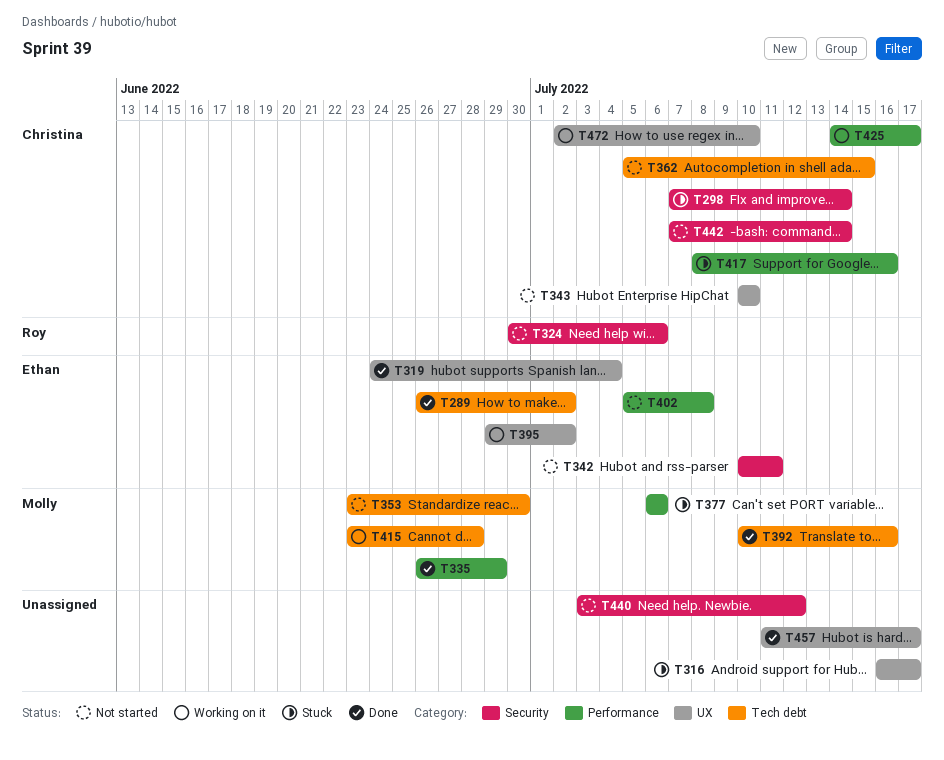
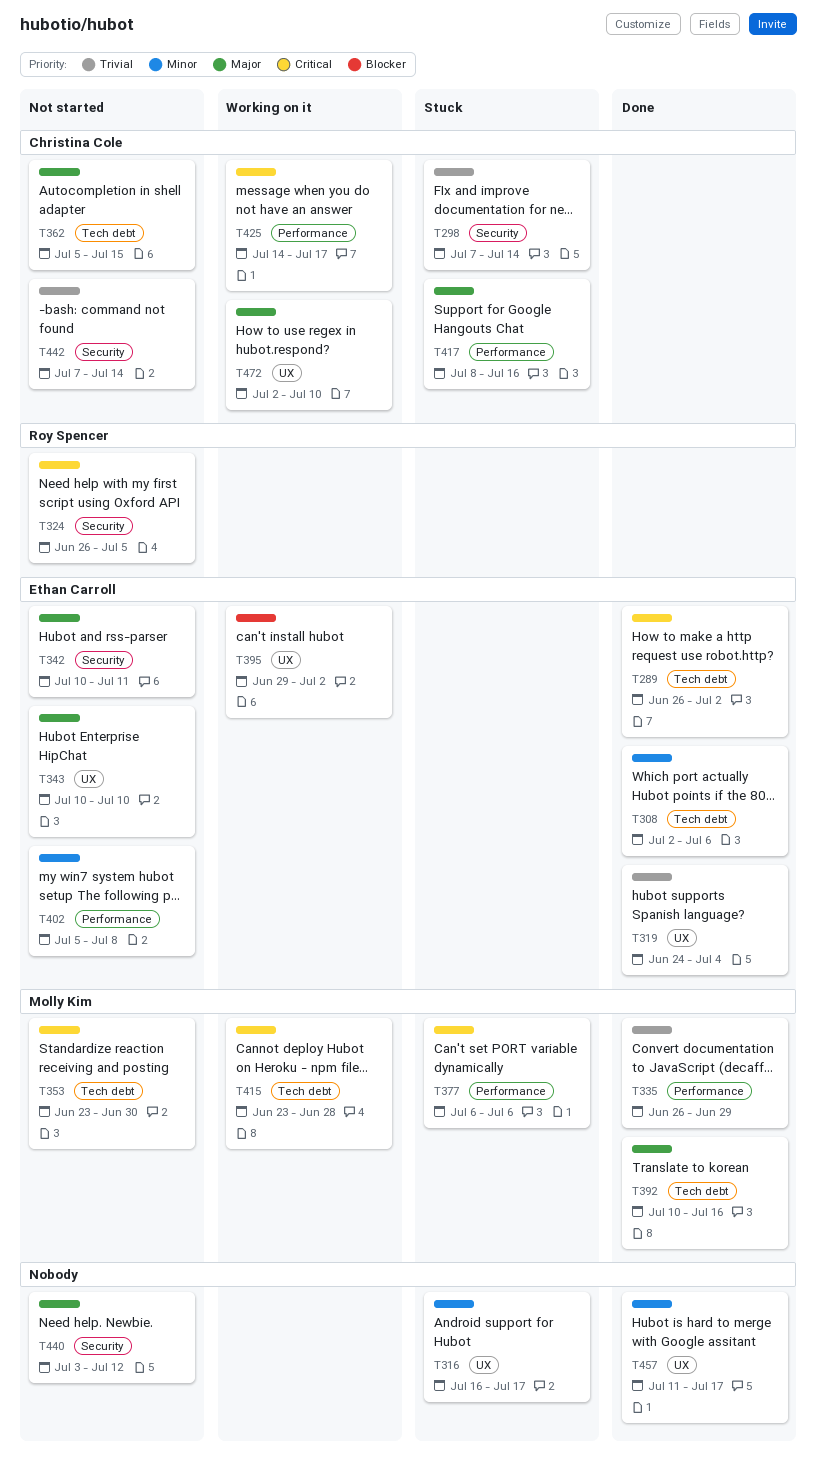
T308: none -> present
T324, start: Jun 30 -> Jun 26
T324, due: Jul 6 -> Jul 5
T343, owner: Christina Cole -> Ethan Carroll

